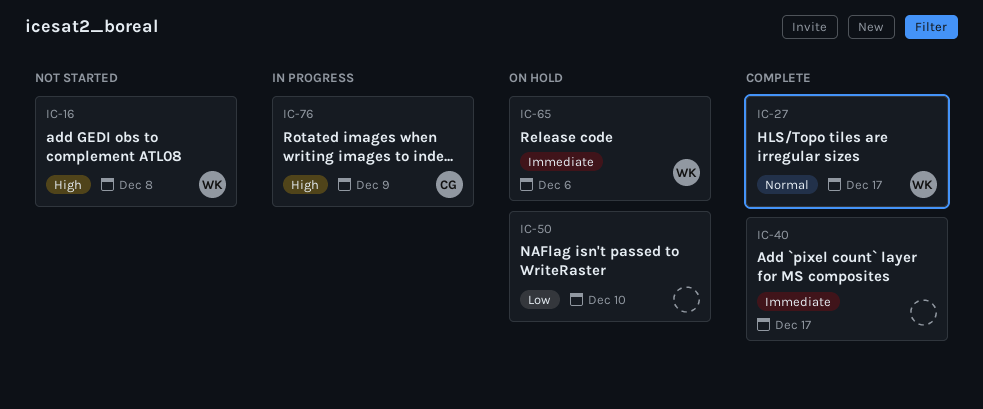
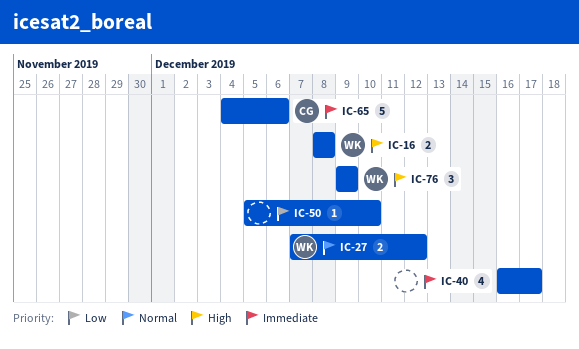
IC-27, due: Dec 17 -> Dec 12
IC-65, owner: WK -> CG
IC-76, owner: CG -> WK

